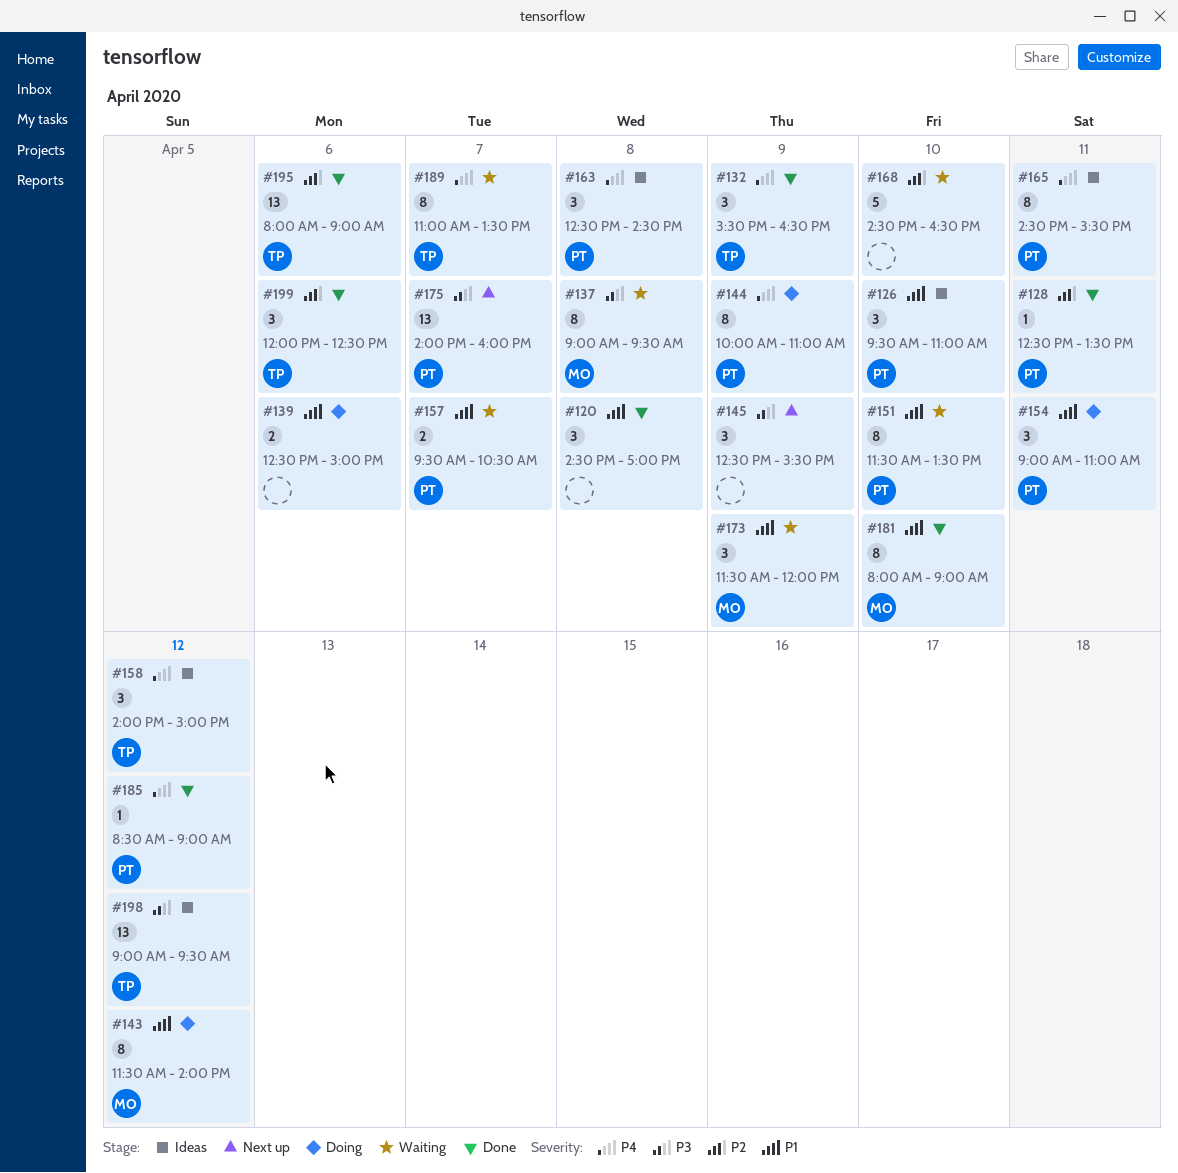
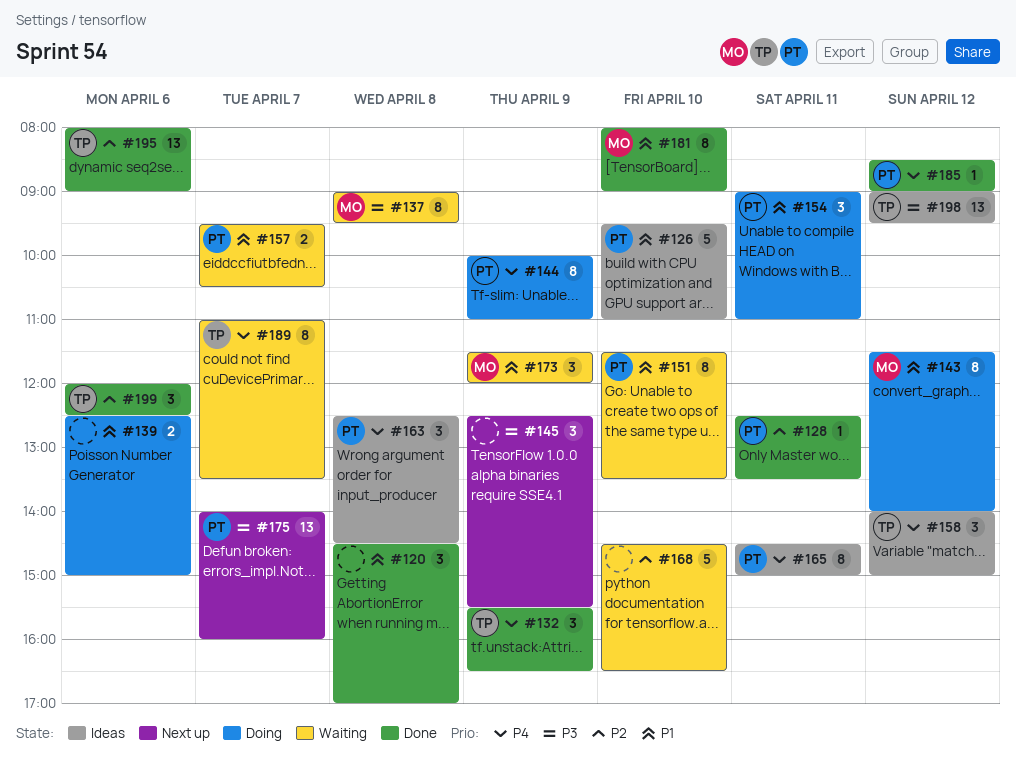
#126, estimate: 3 -> 5
#165, ends: 15:30 -> 15:00

